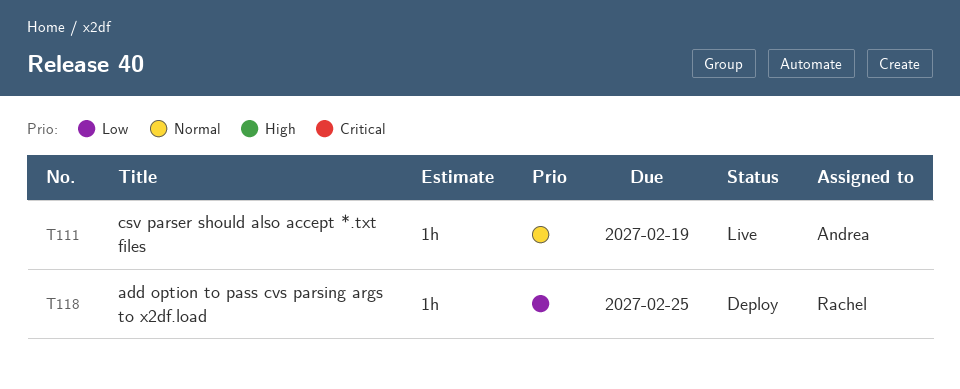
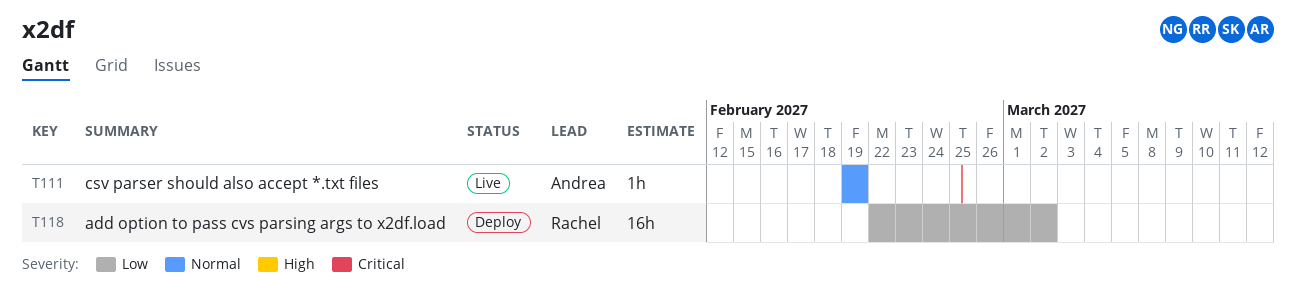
T118, estimate: 1h -> 16h
T118, due: Feb 25 -> Mar 2

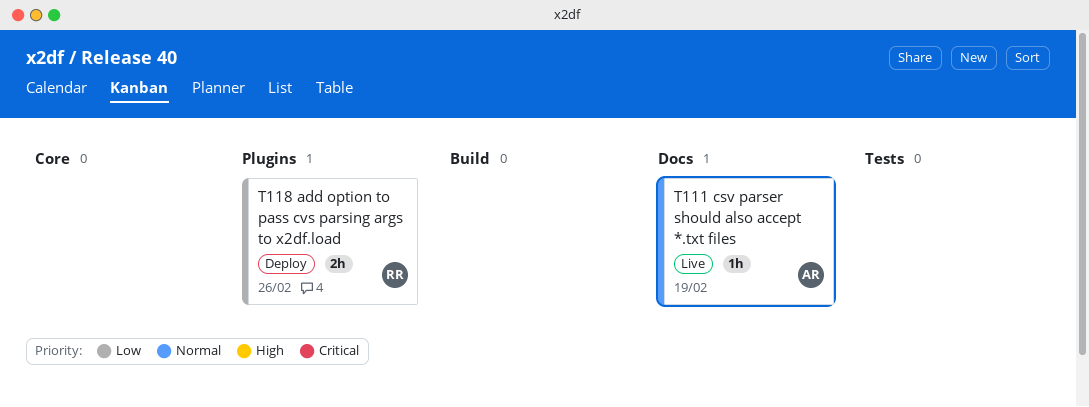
T118, estimate: 16h -> 2h
T118, due: Mar 2 -> Feb 26

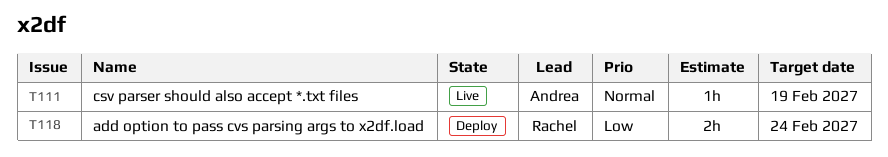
T118, due: Feb 26 -> Feb 24

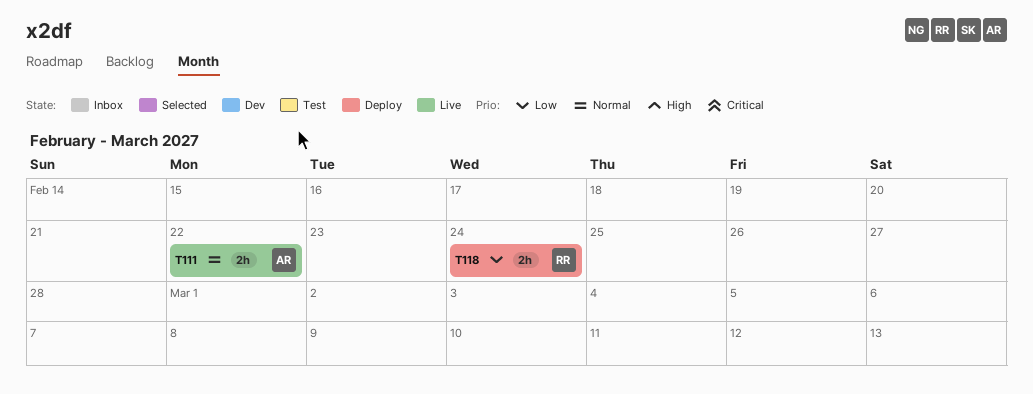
T111, estimate: 1h -> 2h
T111, due: Feb 19 -> Feb 22

